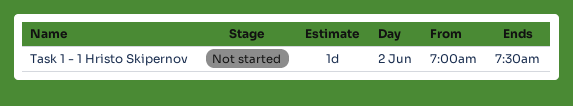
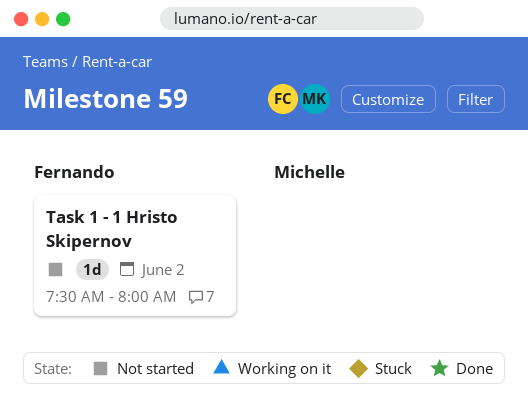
Task 1 - 1 Hristo Skipernov, begins: 07:00 -> 07:30
Task 1 - 1 Hristo Skipernov, ends: 07:30 -> 08:00

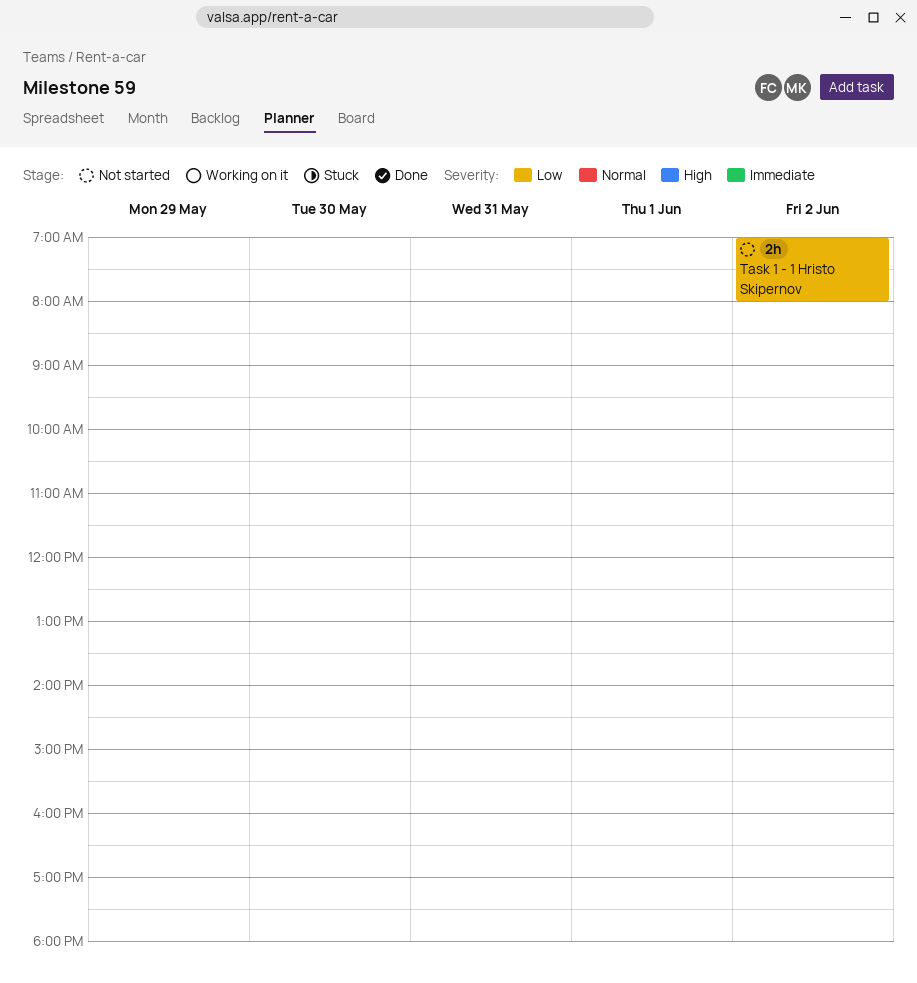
Task 1 - 1 Hristo Skipernov, estimate: 1d -> 2h
Task 1 - 1 Hristo Skipernov, begins: 07:30 -> 07:00

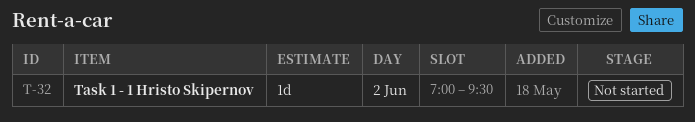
Task 1 - 1 Hristo Skipernov, estimate: 2h -> 1d
Task 1 - 1 Hristo Skipernov, ends: 08:00 -> 09:30

